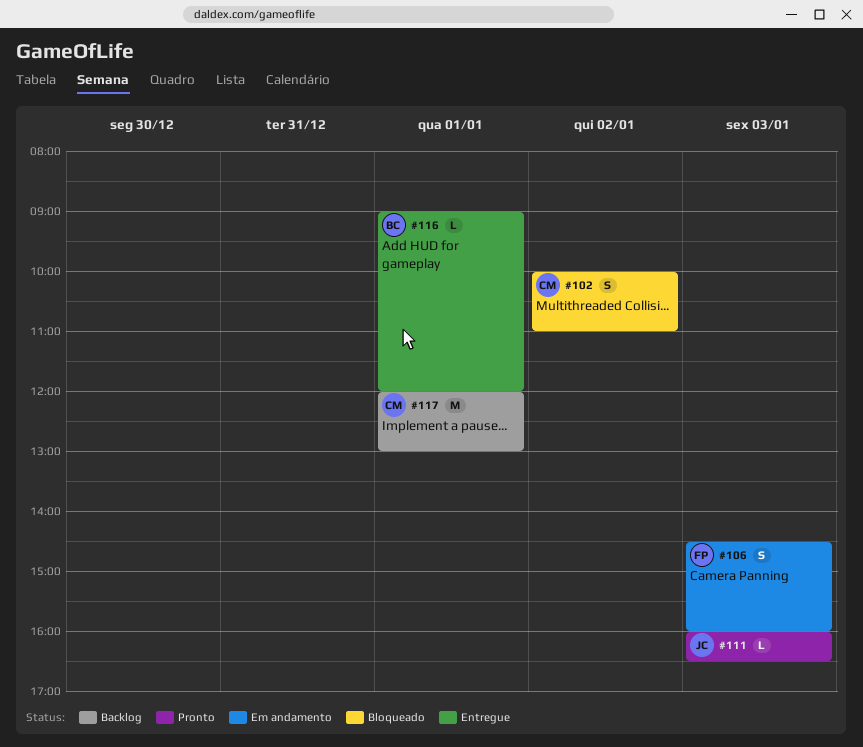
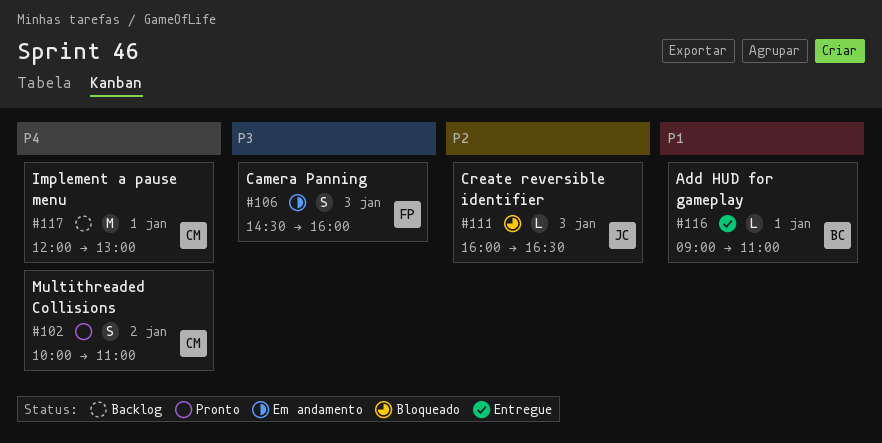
#102, status: Bloqueado -> Pronto
#111, status: Pronto -> Bloqueado
#116, ends: 12:00 -> 11:00

